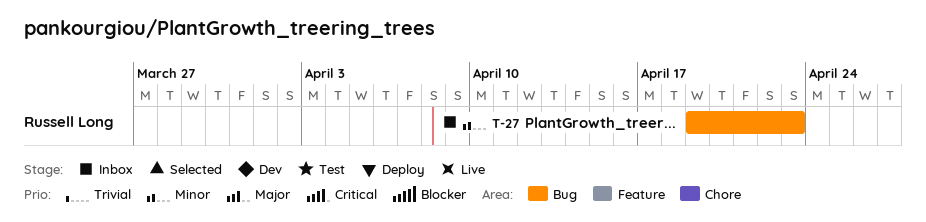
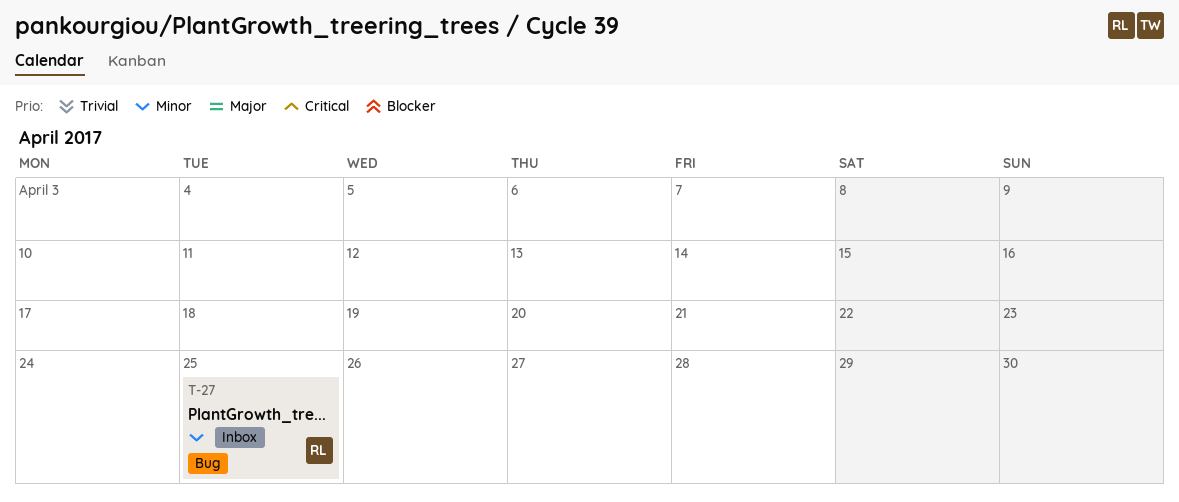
T-27, due: Apr 23 -> Apr 25

